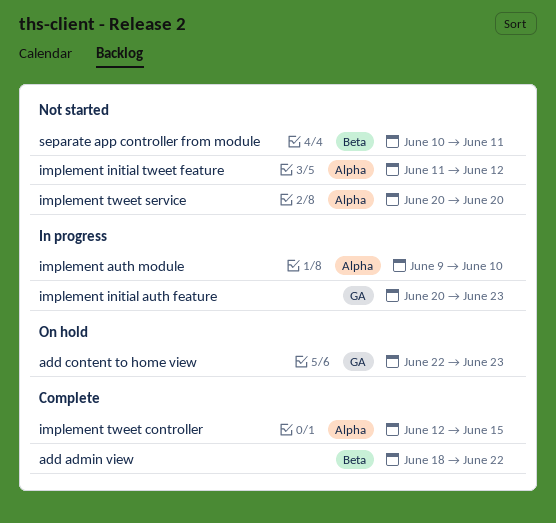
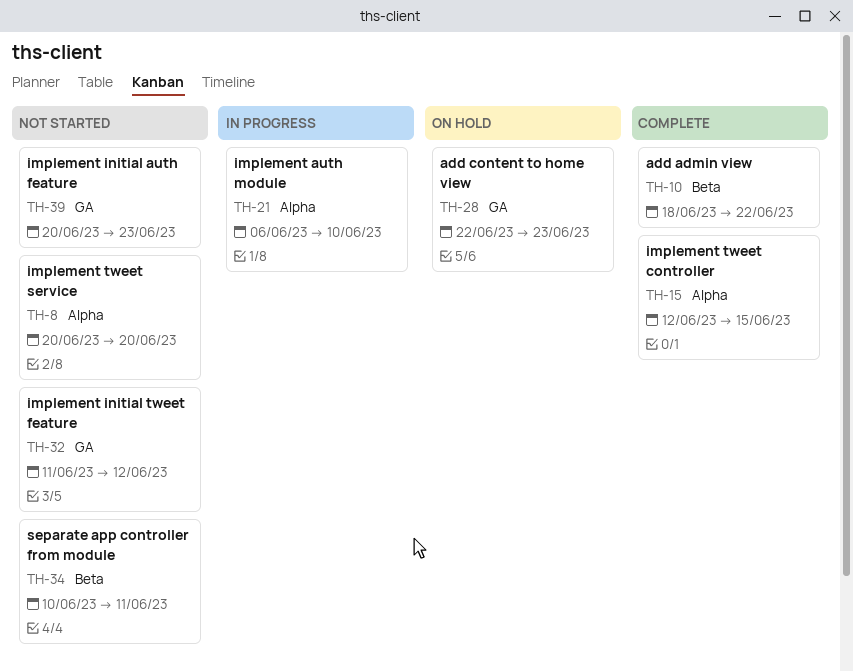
implement auth module, start: Jun 9 -> Jun 6
implement initial auth feature, status: In progress -> Not started
implement initial tweet feature, label: Alpha -> GA

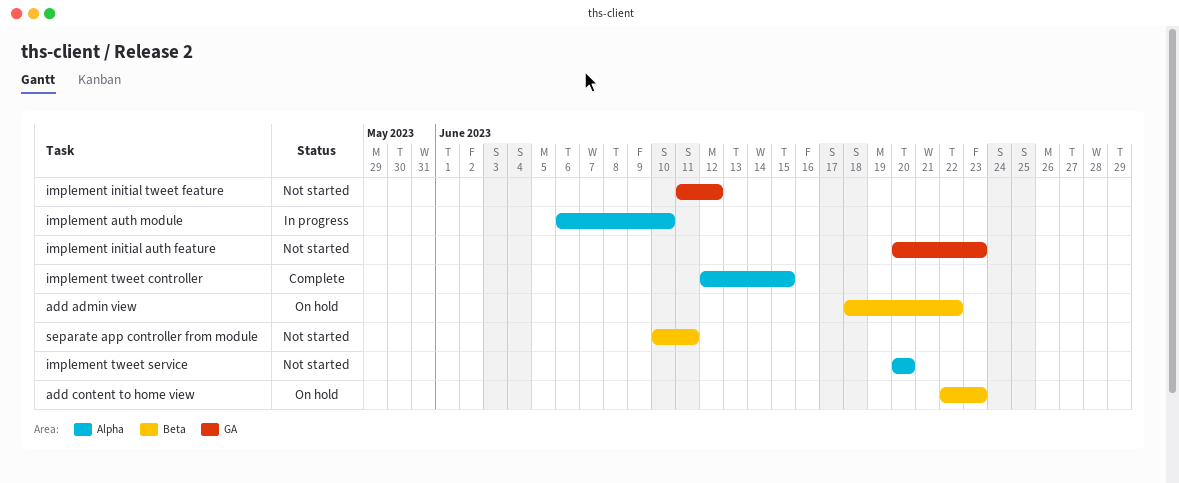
add admin view, status: Complete -> On hold
add content to home view, label: GA -> Beta

